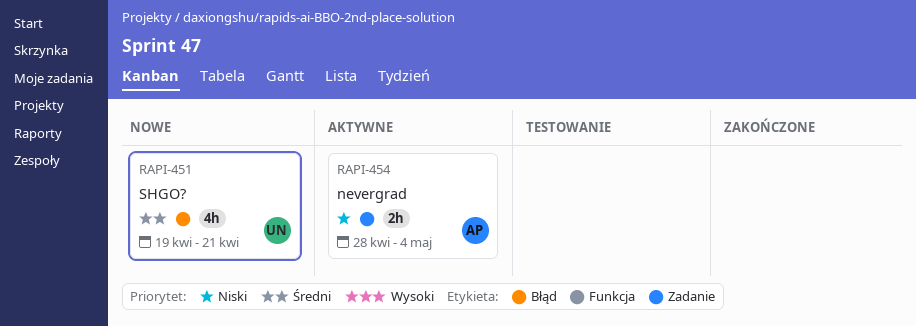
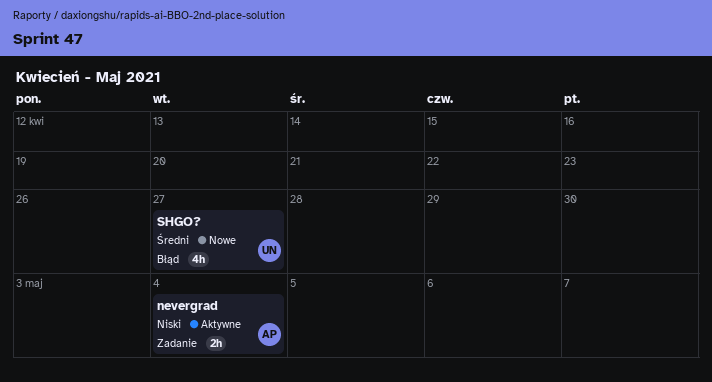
SHGO?, due: Apr 21 -> Apr 27

